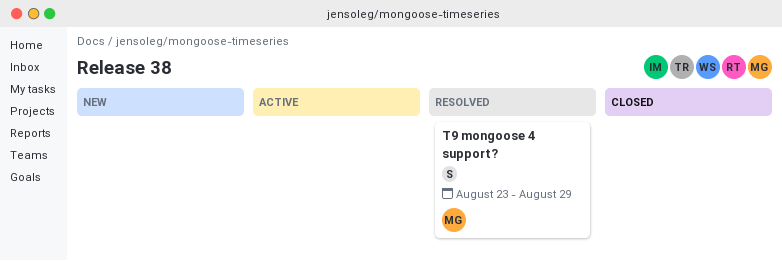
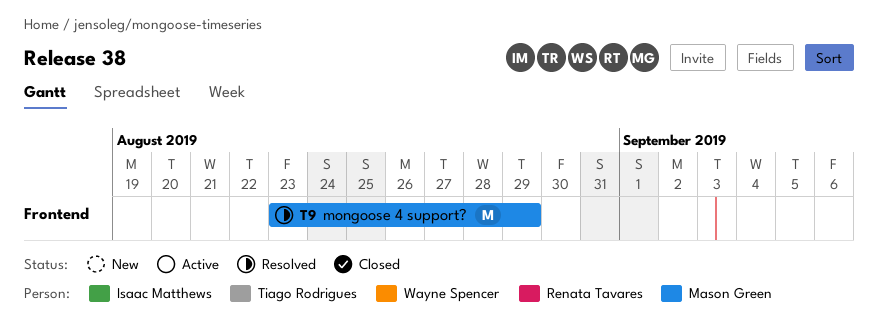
T9, estimate: S -> M

